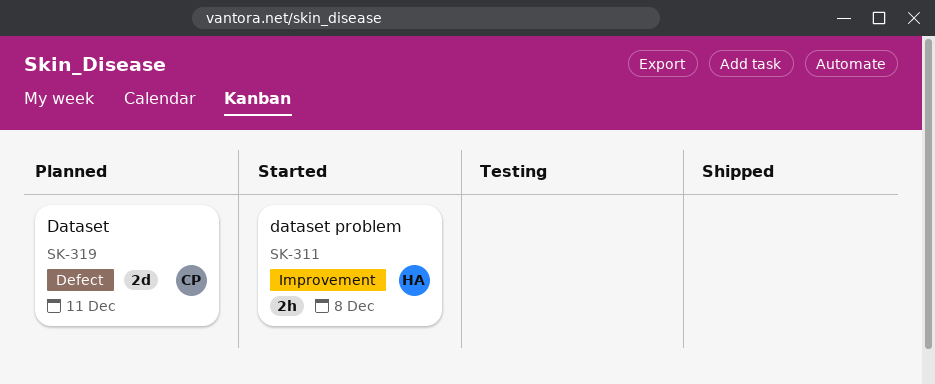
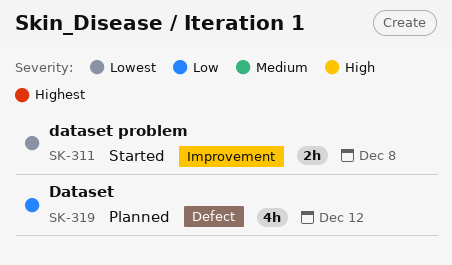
SK-319, estimate: 2d -> 4h
SK-319, due: Dec 11 -> Dec 12

